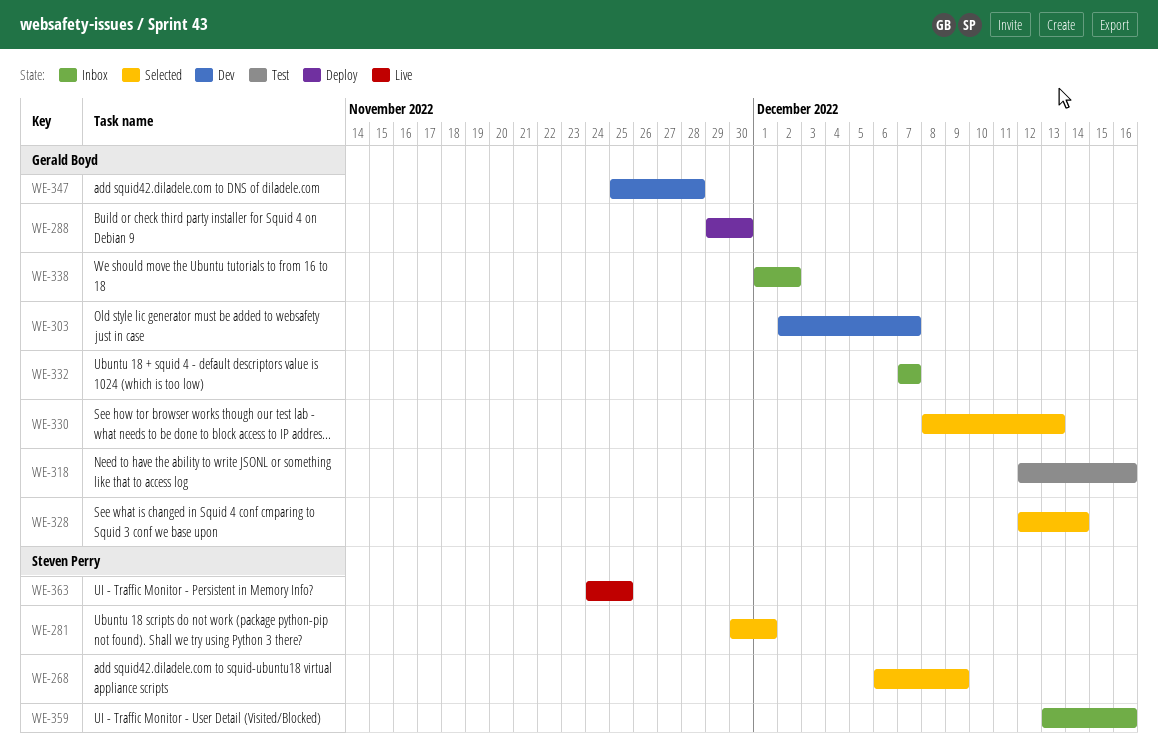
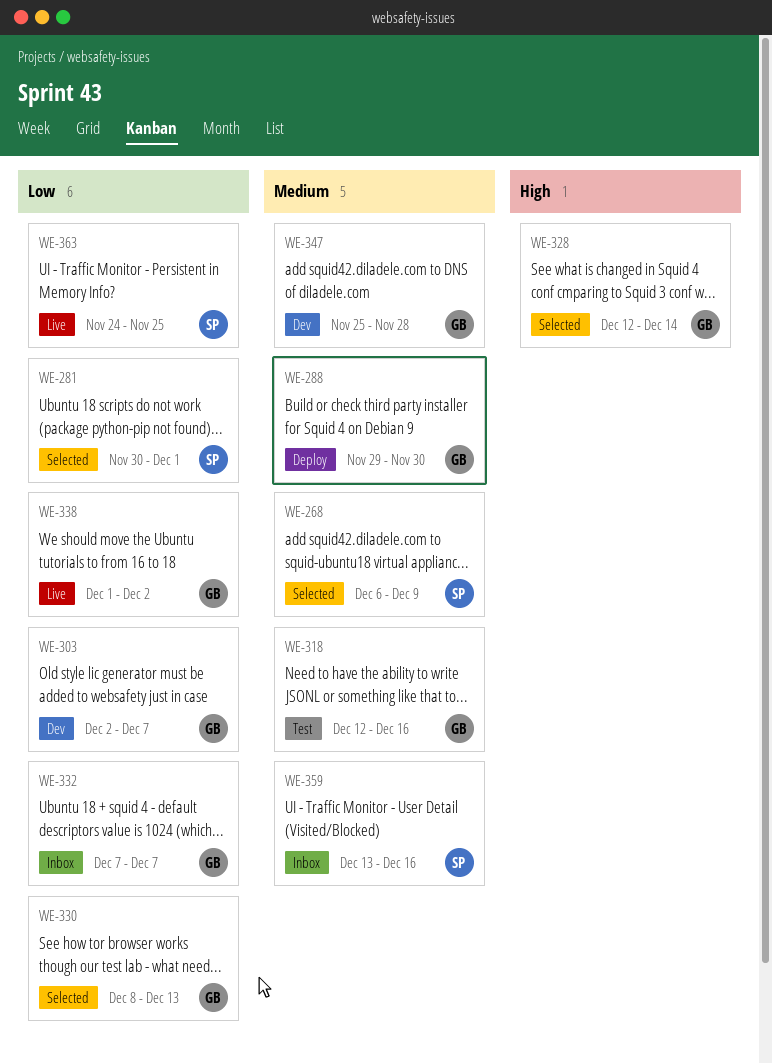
WE-338, status: Inbox -> Live

